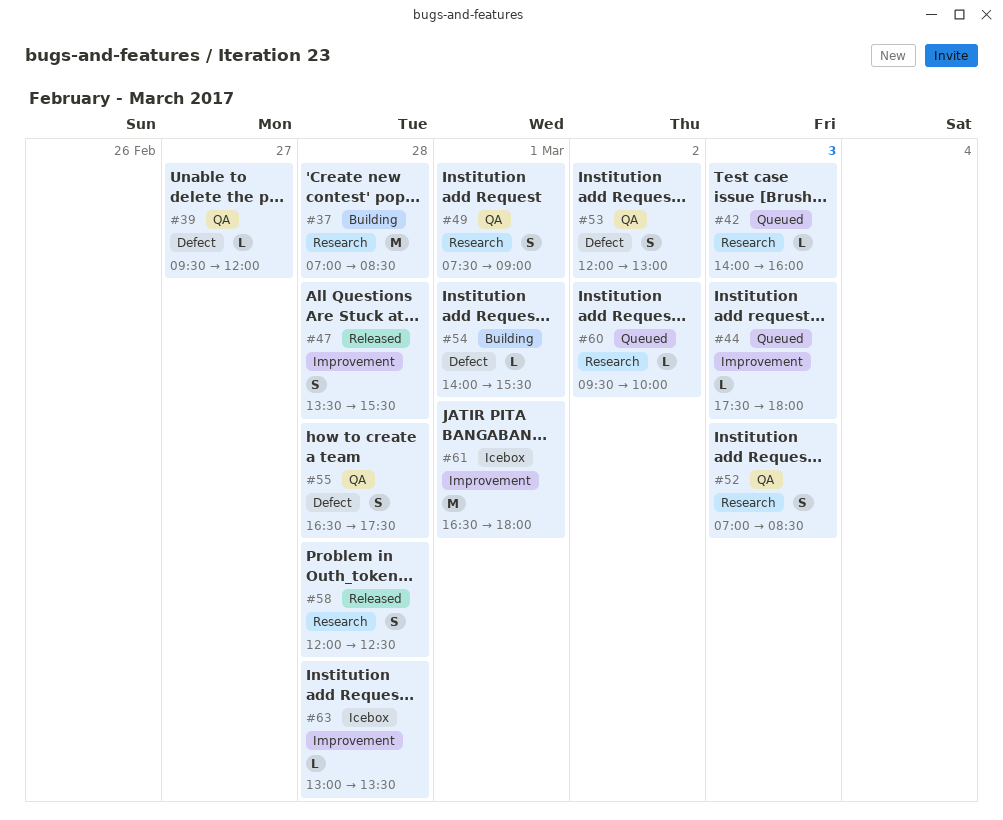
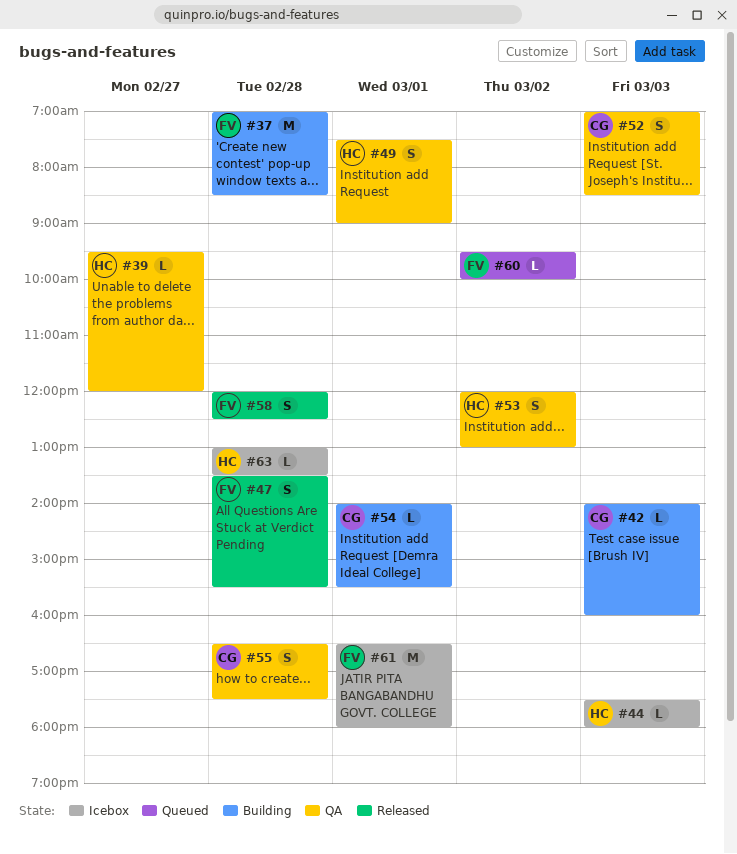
#42, status: Queued -> Building
#44, status: Queued -> Icebox

